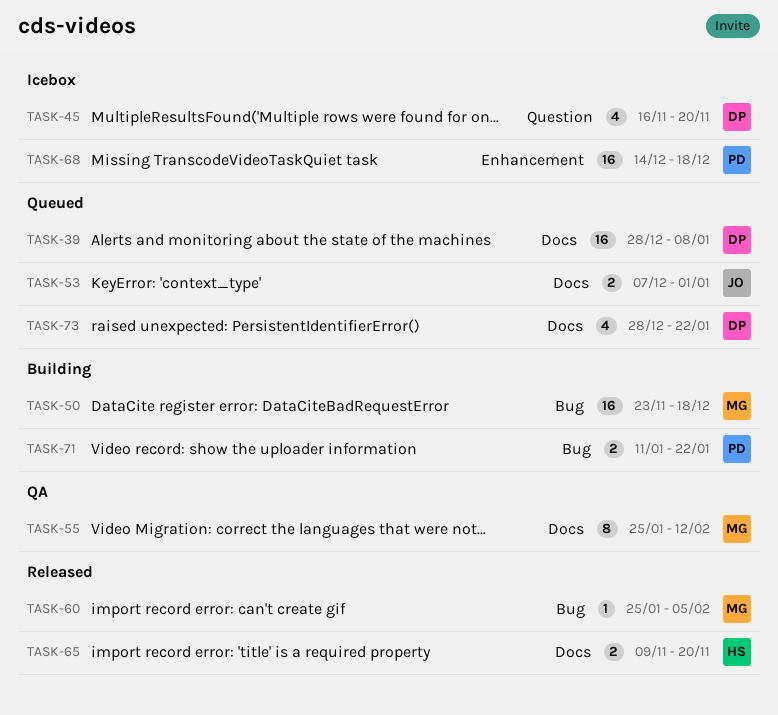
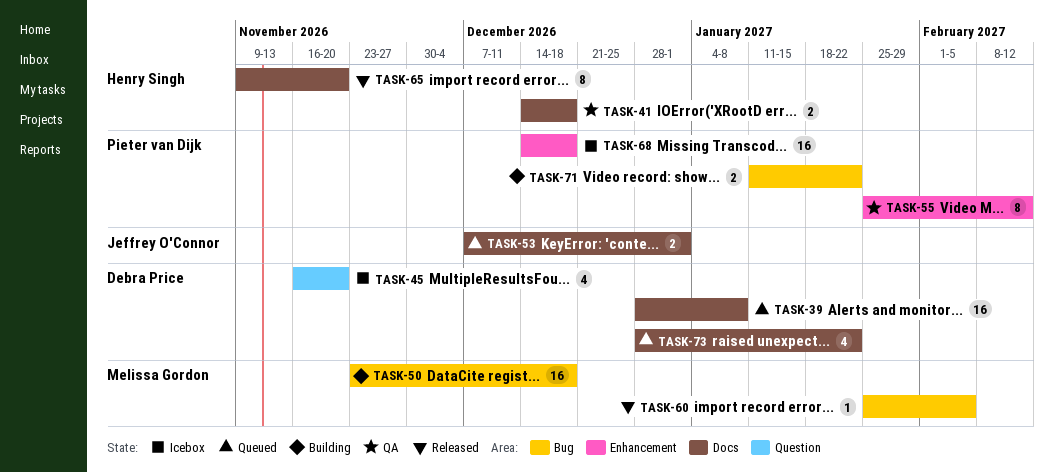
TASK-41: none -> present
TASK-55, owner: Melissa Gordon -> Pieter van Dijk
TASK-55, label: Docs -> Enhancement
TASK-65, estimate: 2 -> 8

